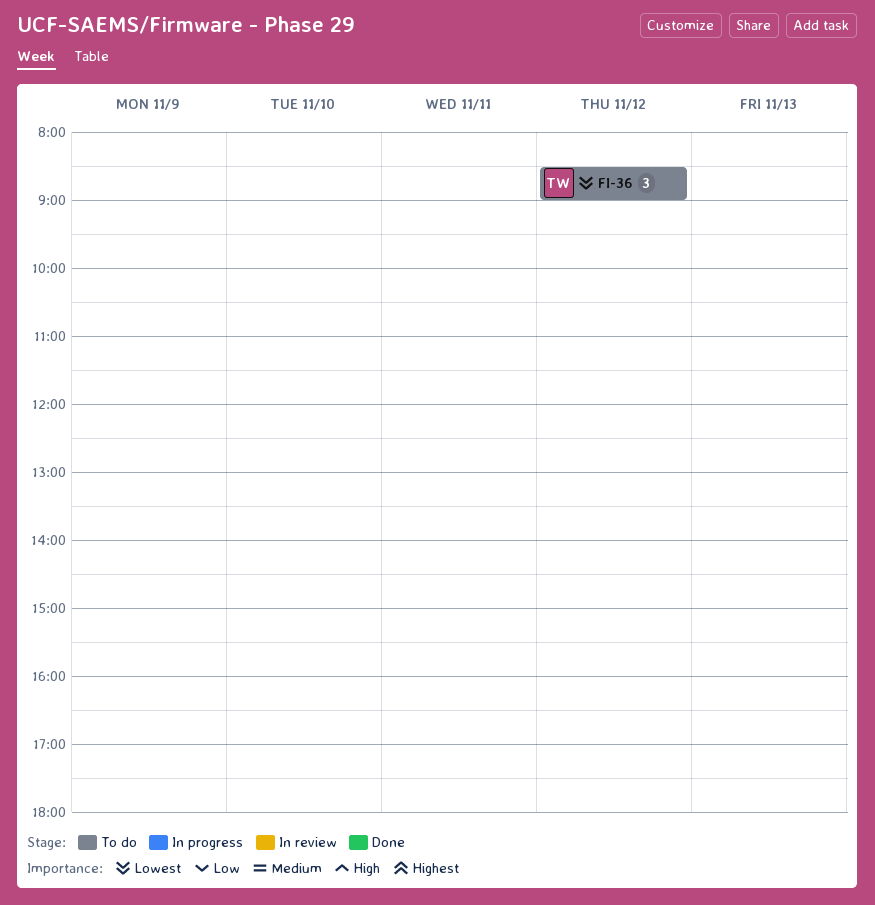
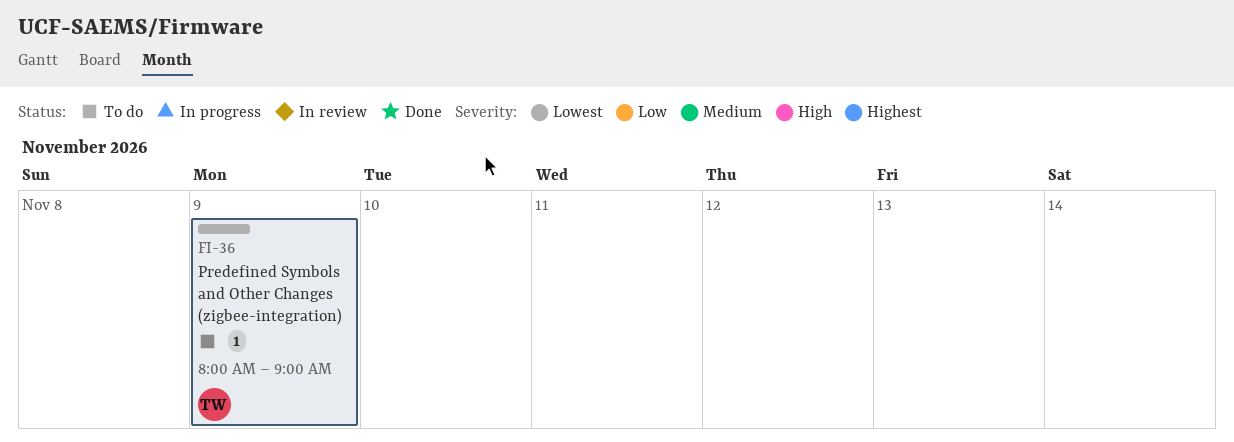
FI-36, estimate: 3 -> 1
FI-36, day: Nov 12 -> Nov 9
FI-36, begins: 08:30 -> 08:00

